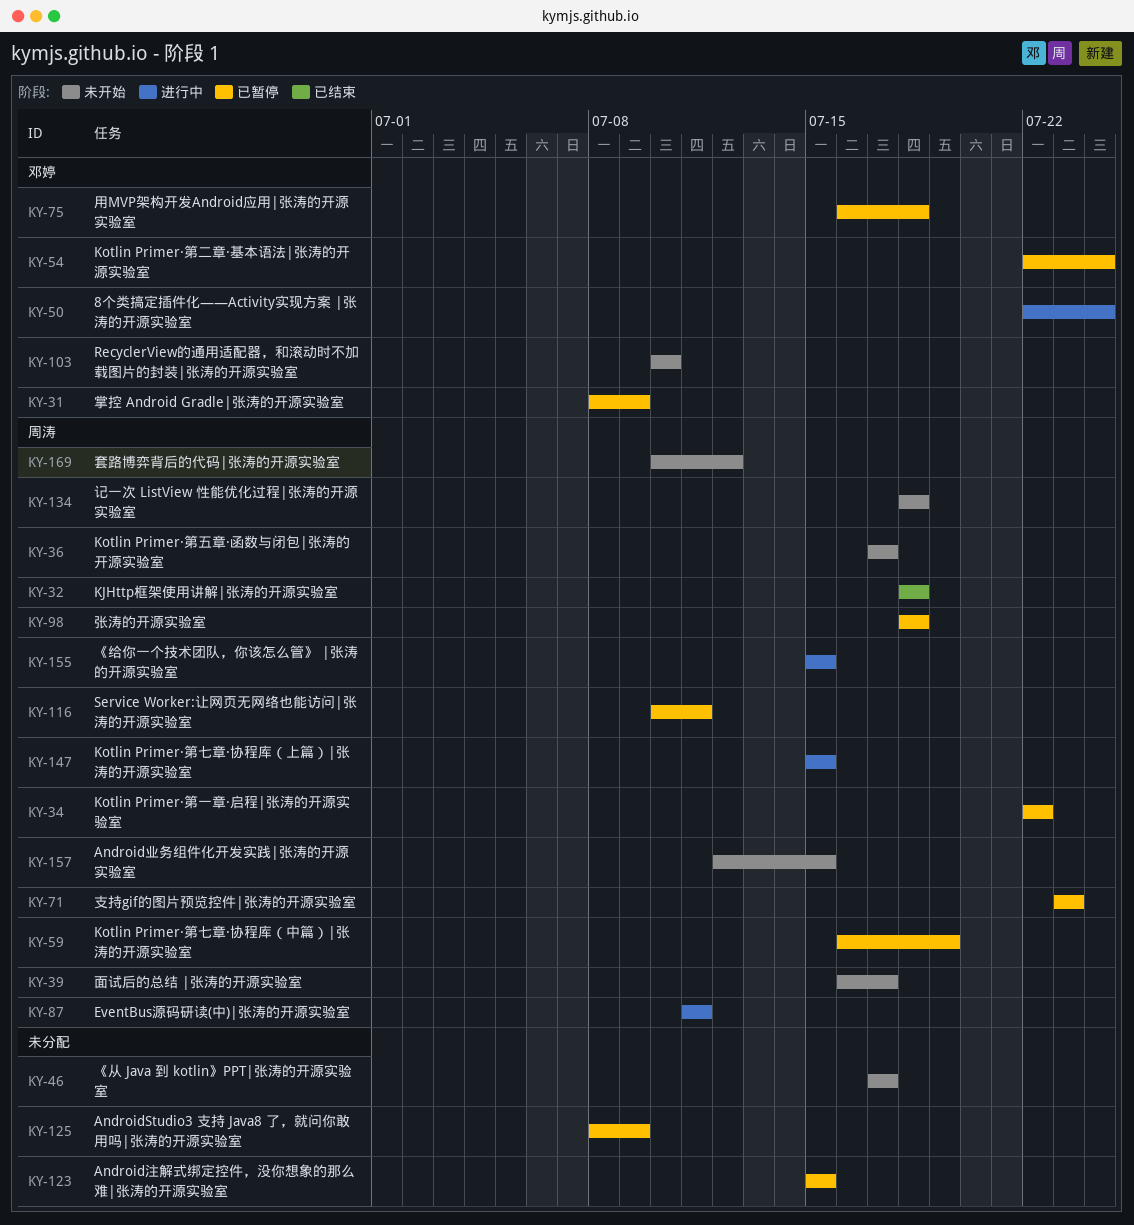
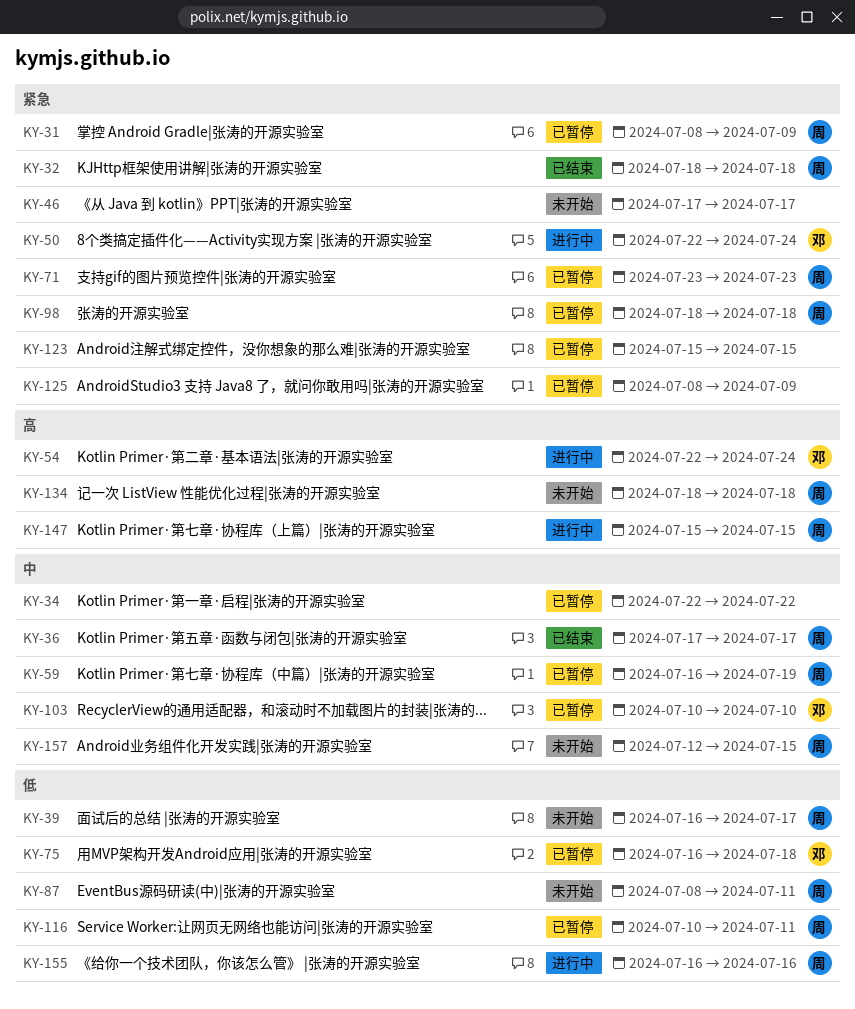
KY-31, owner: 邓婷 -> 周涛
KY-34, owner: 周涛 -> none
KY-36, status: 未开始 -> 已结束
KY-54, status: 已暂停 -> 进行中
KY-87, status: 进行中 -> 未开始
KY-87, start: Jul 11 -> Jul 8
KY-103, status: 未开始 -> 已暂停
KY-155, start: Jul 15 -> Jul 16
KY-155, due: Jul 15 -> Jul 16
KY-169: present -> none

